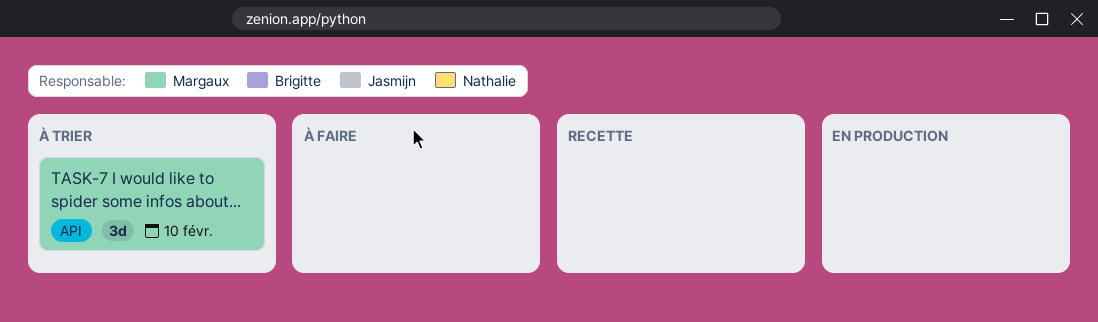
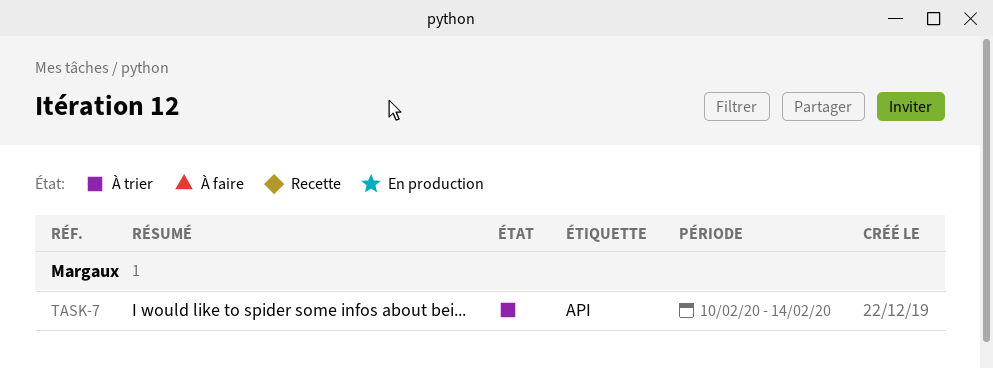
TASK-7, due: Feb 10 -> Feb 14

